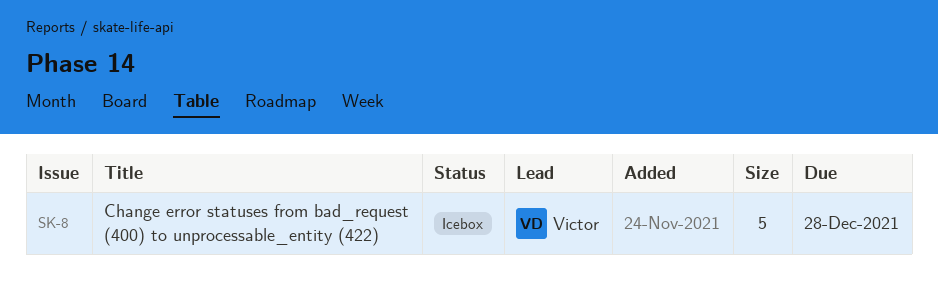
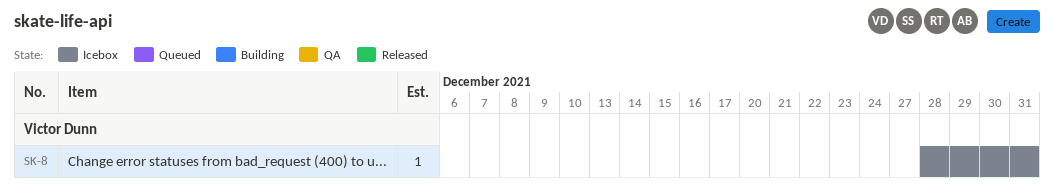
SK-8, estimate: 5 -> 1
SK-8, due: Dec 28 -> Dec 31

